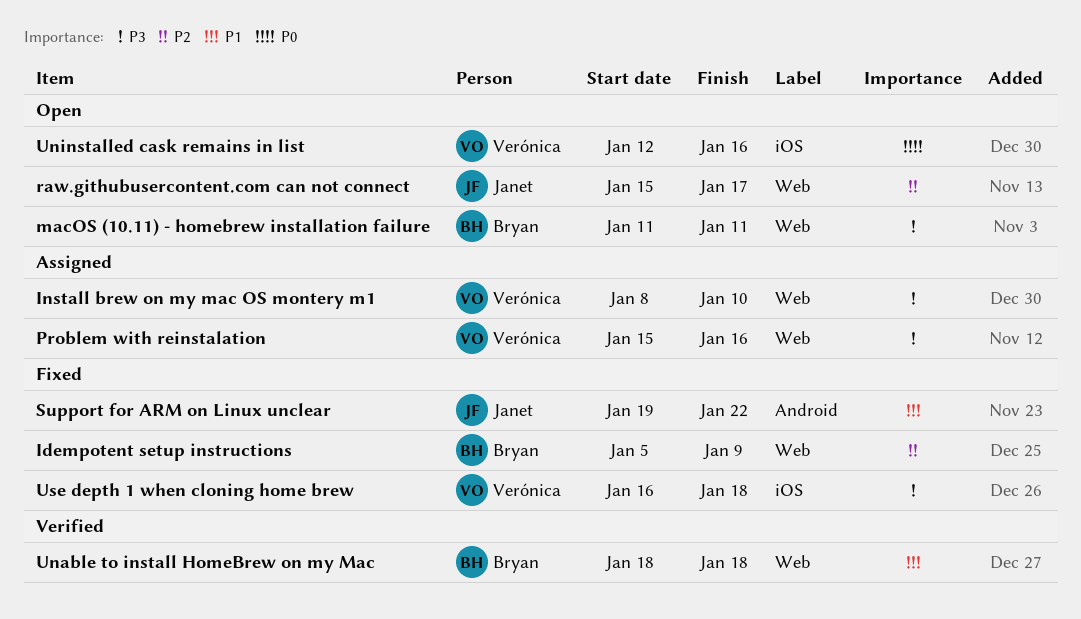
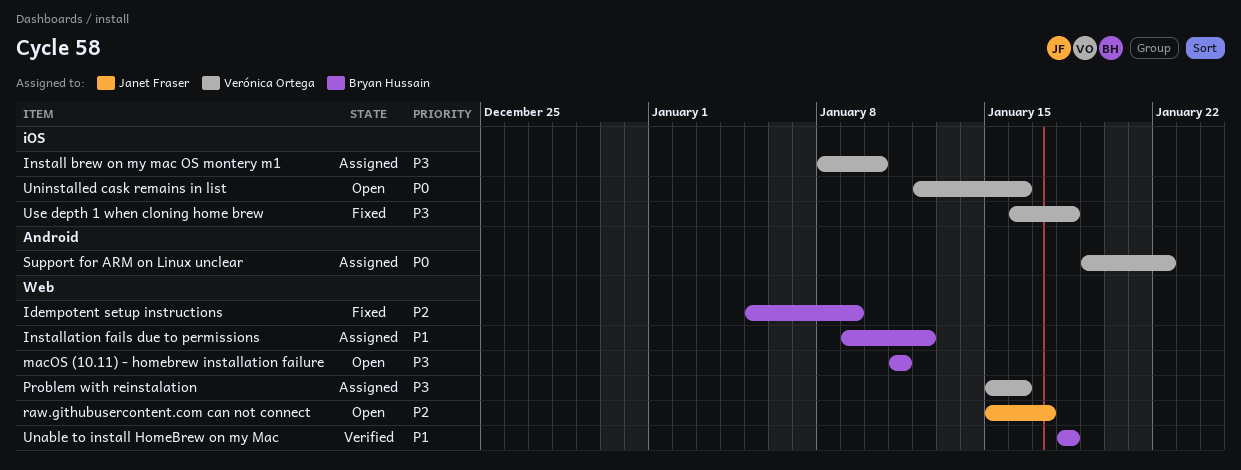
Install brew on my mac OS montery m1, label: Web -> iOS
Installation fails due to permissions: none -> present
Support for ARM on Linux unclear, status: Fixed -> Assigned
Support for ARM on Linux unclear, owner: Janet Fraser -> Verónica Ortega
Support for ARM on Linux unclear, priority: P1 -> P0

